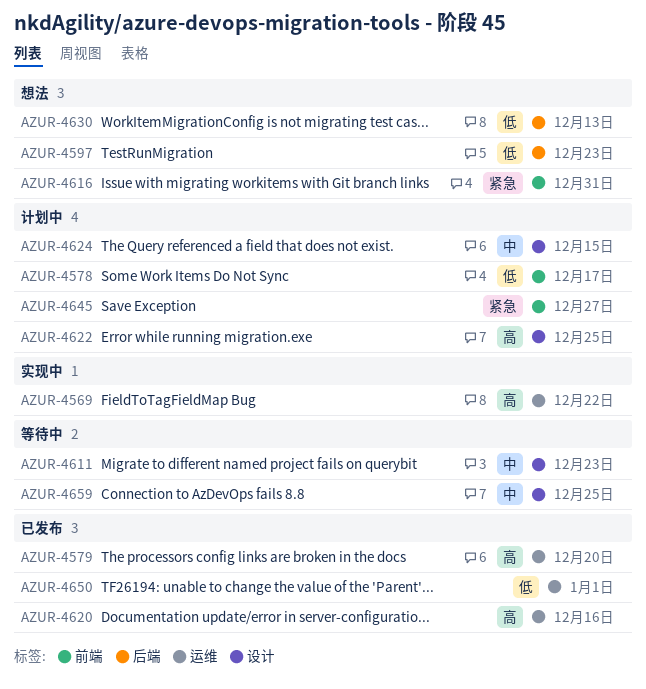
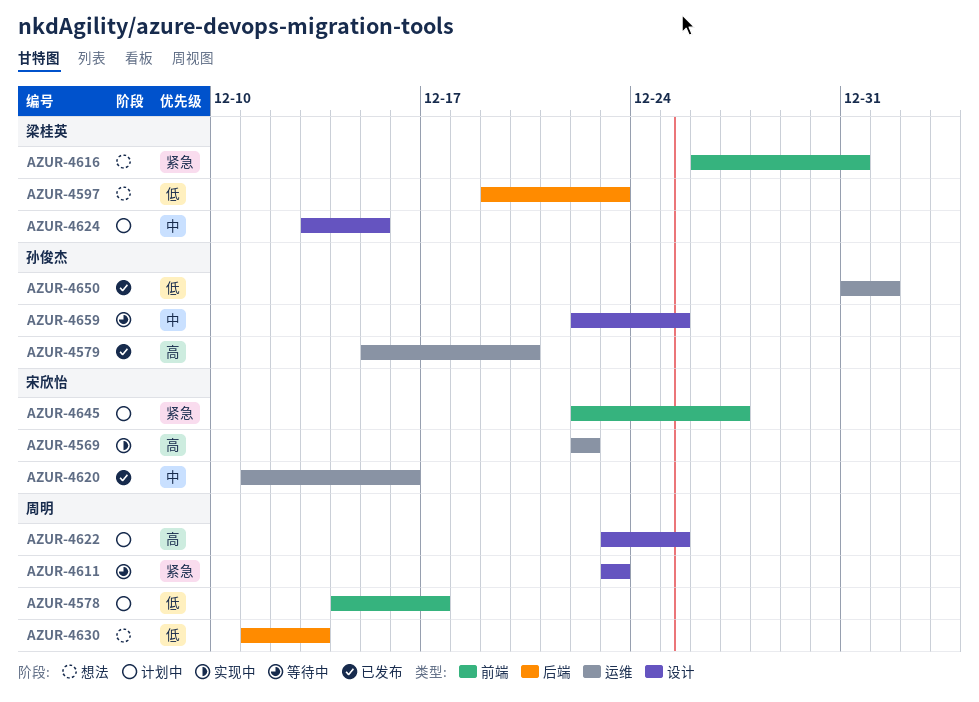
AZUR-4611, priority: 中 -> 紧急
AZUR-4620, priority: 高 -> 中

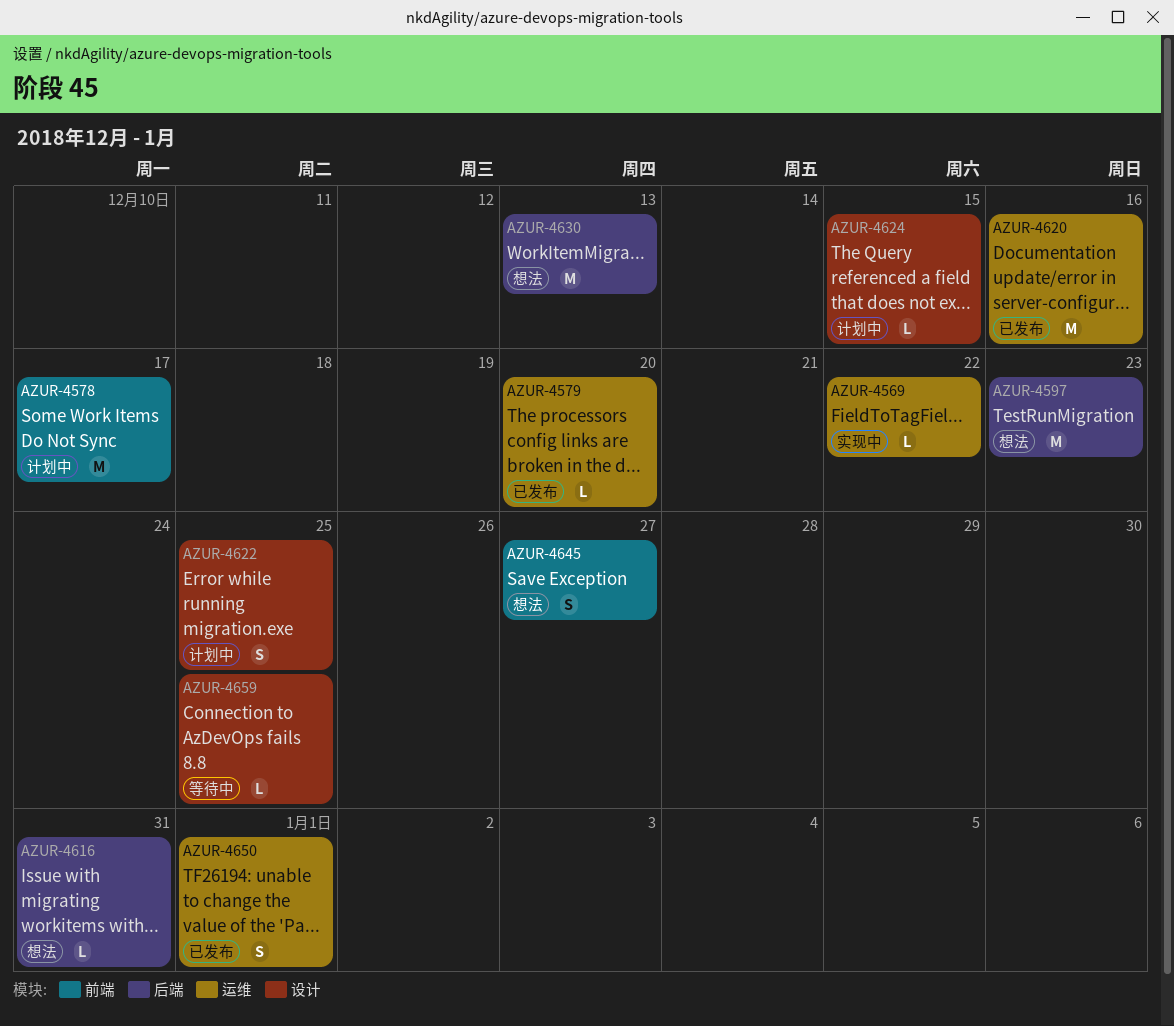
AZUR-4611: present -> none
AZUR-4616, label: 前端 -> 后端
AZUR-4645, status: 计划中 -> 想法

